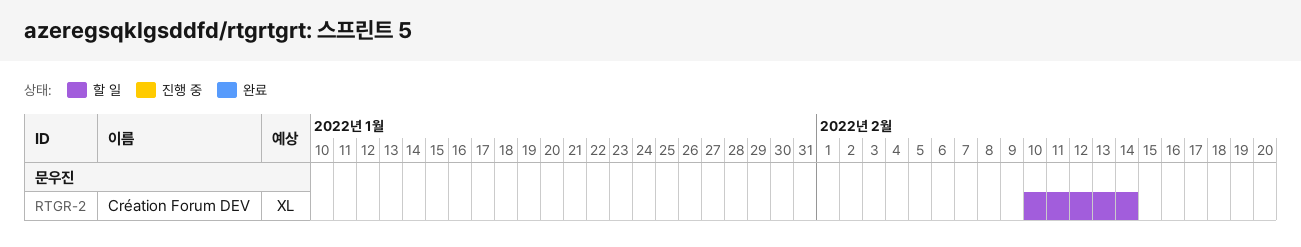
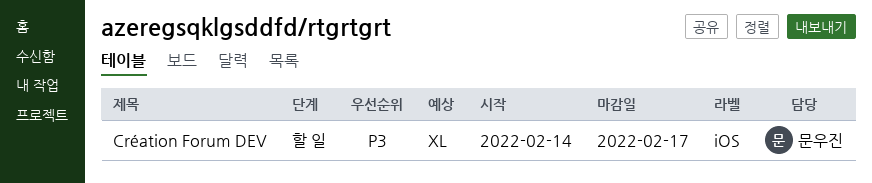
Création Forum DEV, start: Feb 10 -> Feb 14
Création Forum DEV, due: Feb 14 -> Feb 17

